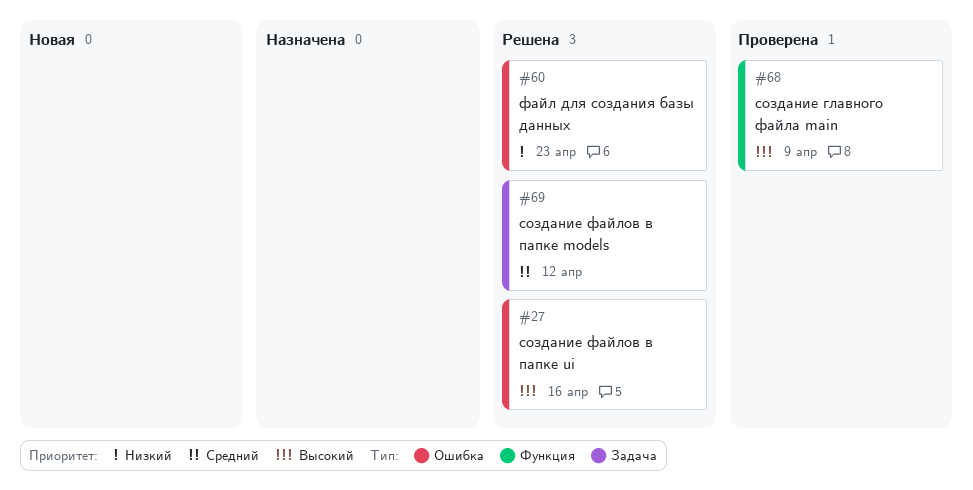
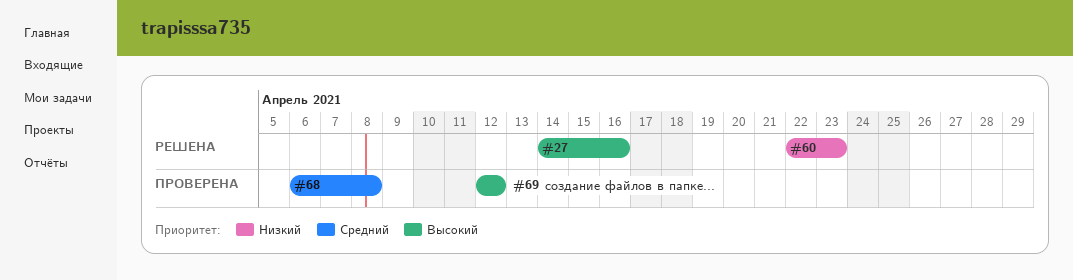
#68, priority: Высокий -> Средний
#68, due: Apr 9 -> Apr 8
#69, status: Решена -> Проверена
#69, priority: Средний -> Высокий

